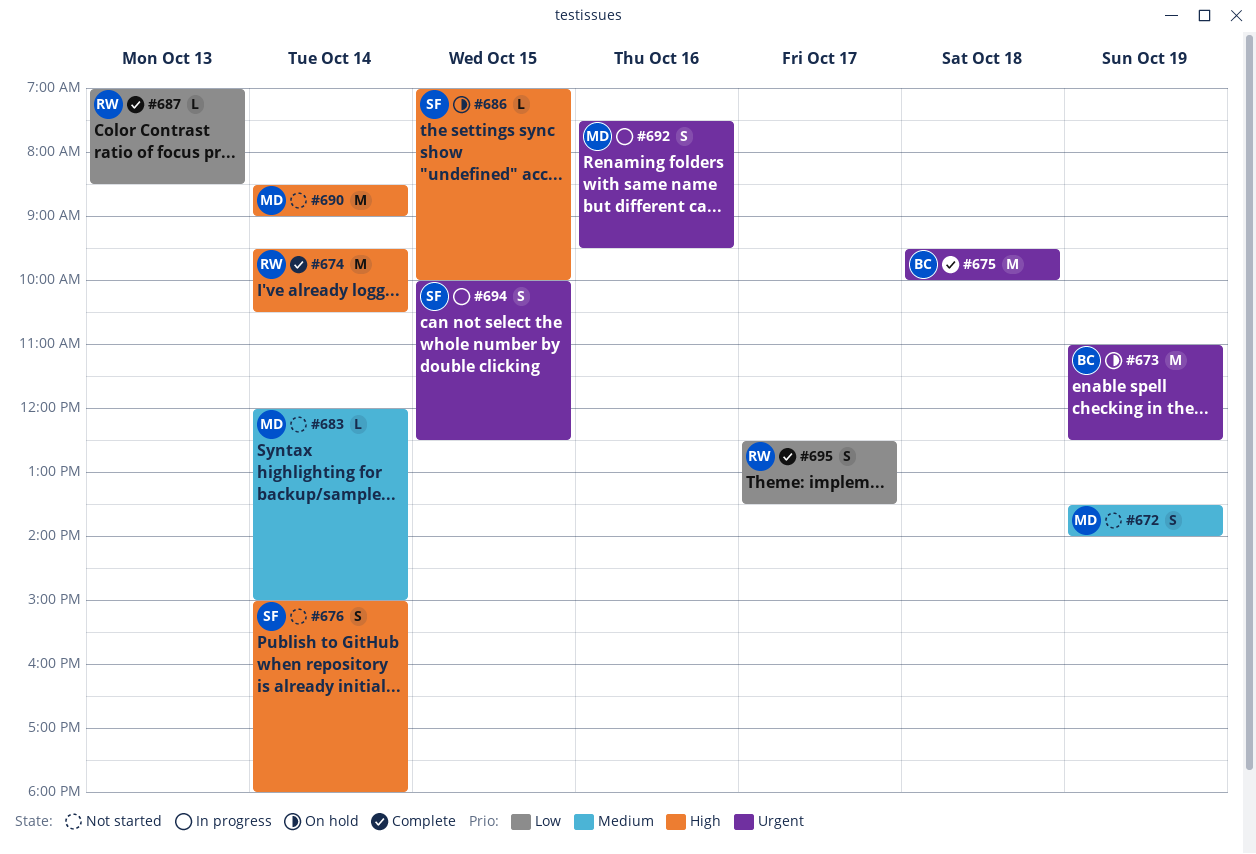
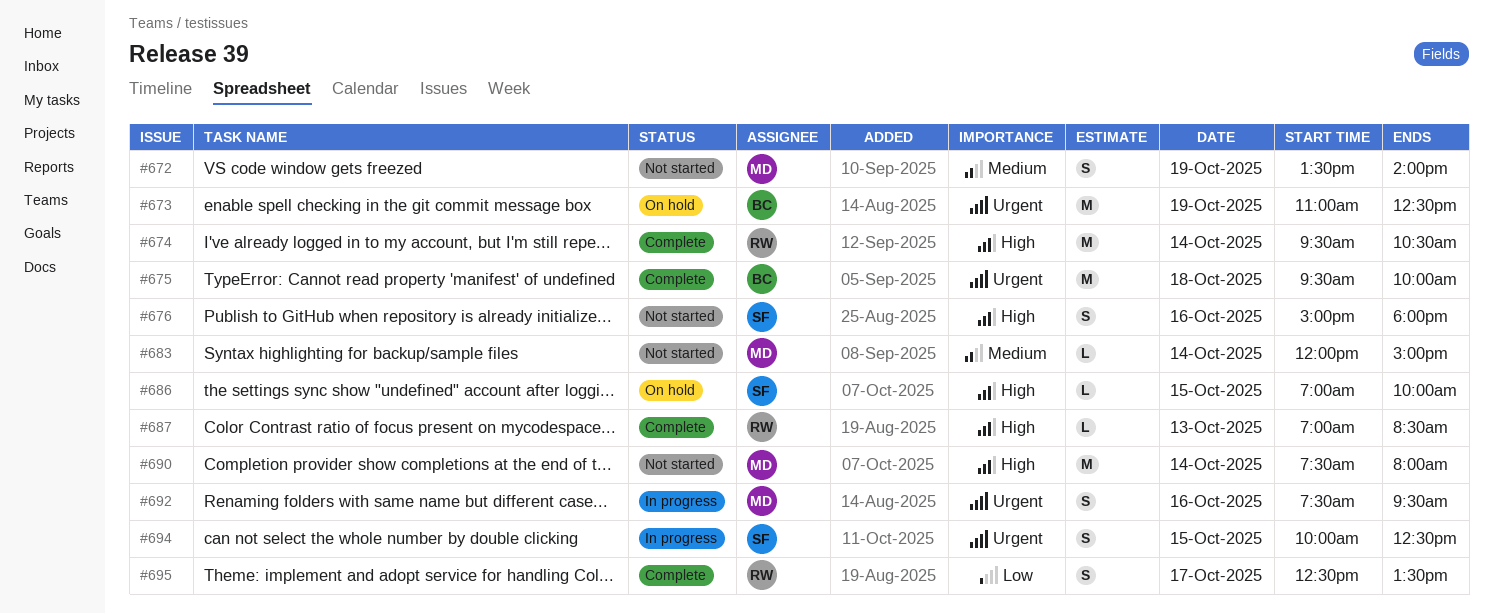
#676, day: Oct 14 -> Oct 16
#687, priority: Low -> High
#690, begins: 08:30 -> 07:30
#690, ends: 09:00 -> 08:00

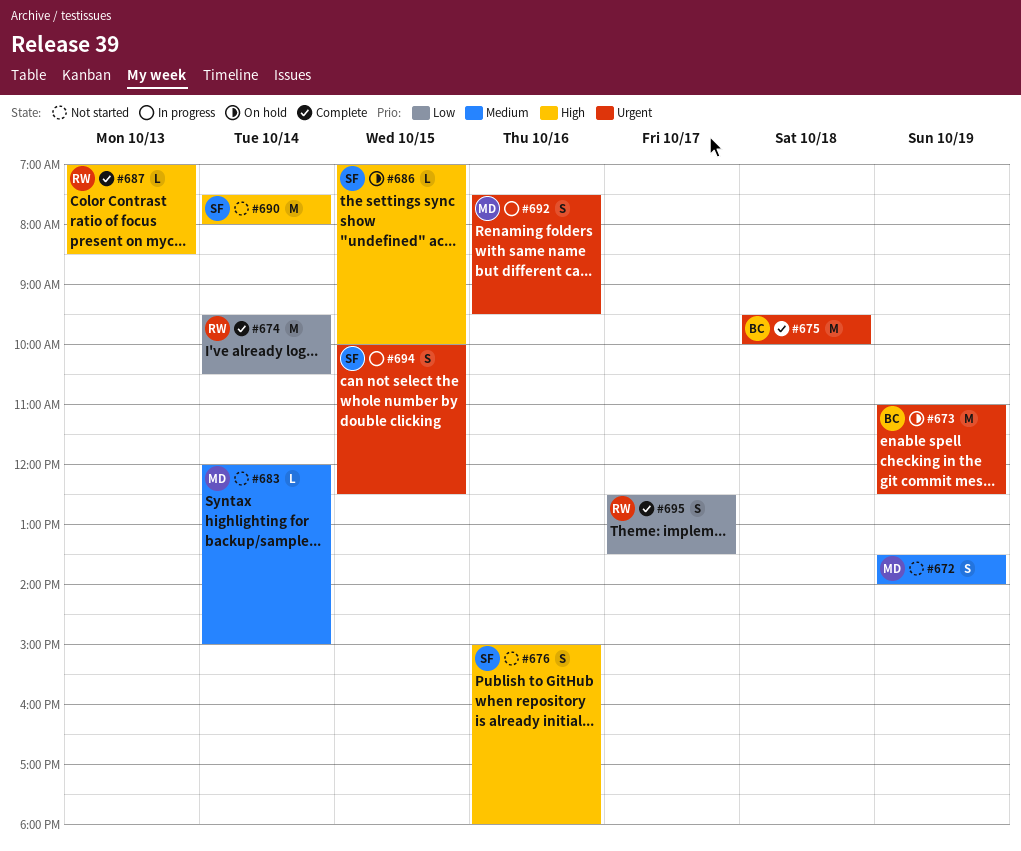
#674, priority: High -> Low
#690, owner: MD -> SF

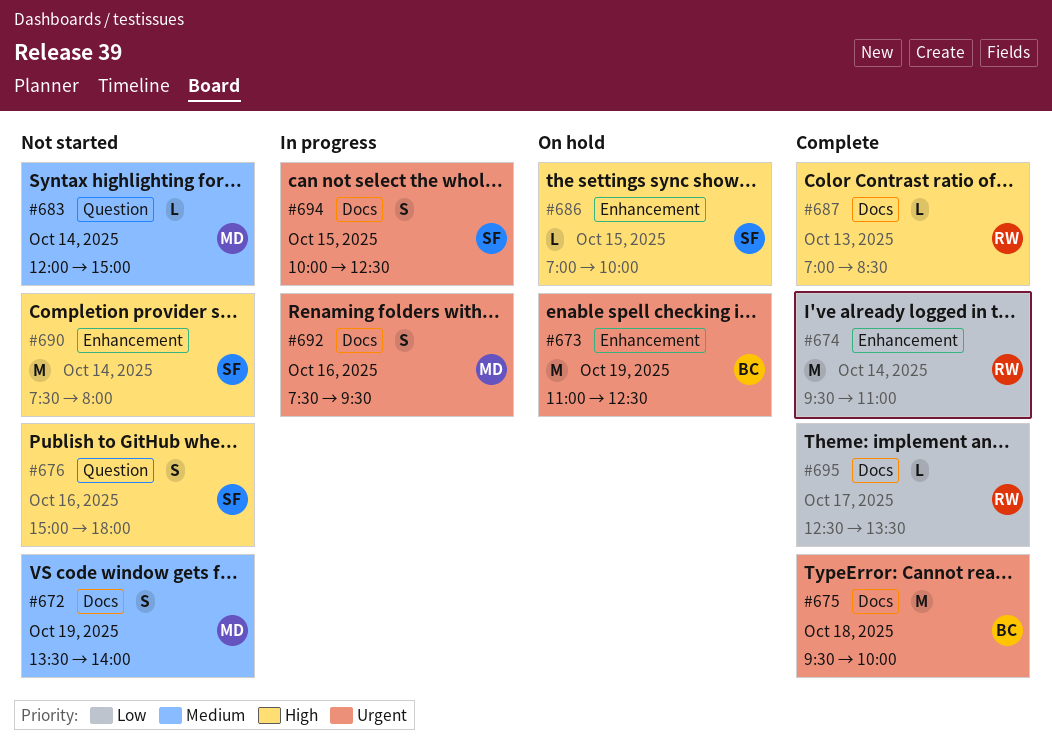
#674, ends: 10:30 -> 11:00
#695, estimate: S -> L

